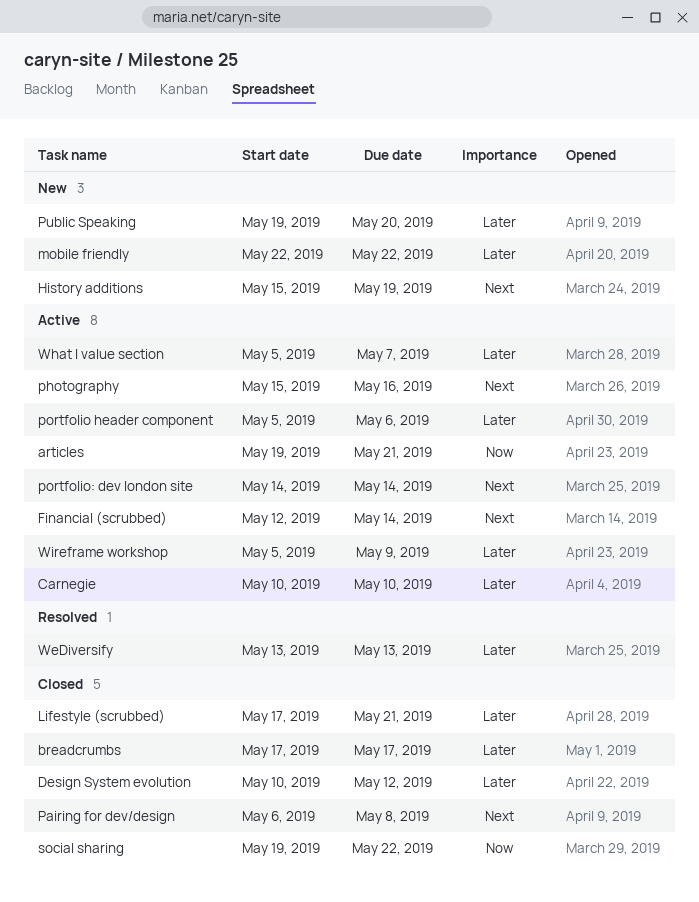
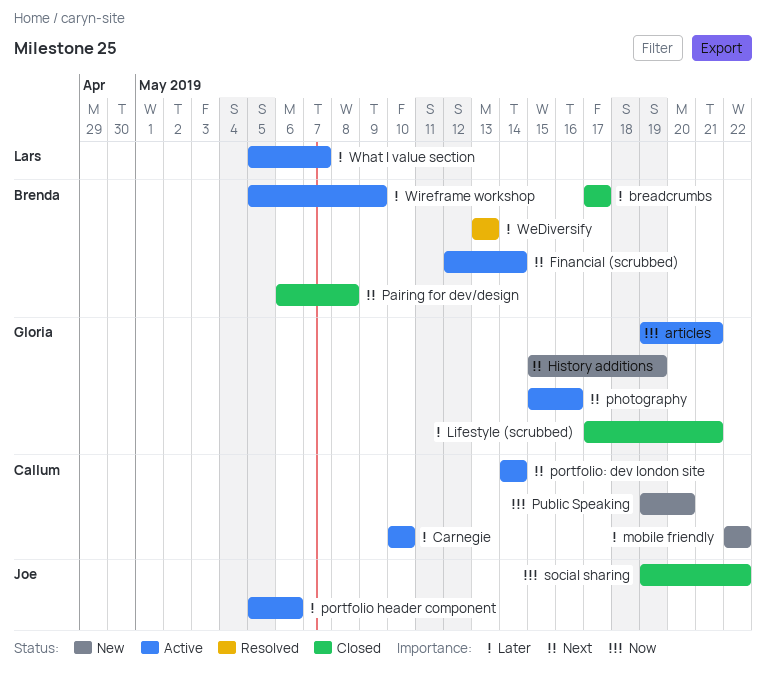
Design System evolution: present -> none
Public Speaking, priority: Later -> Now

